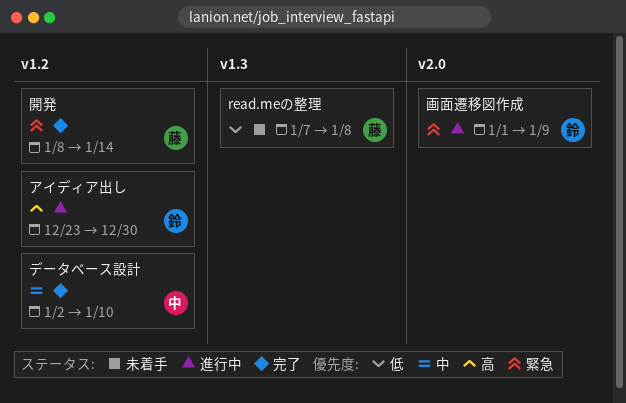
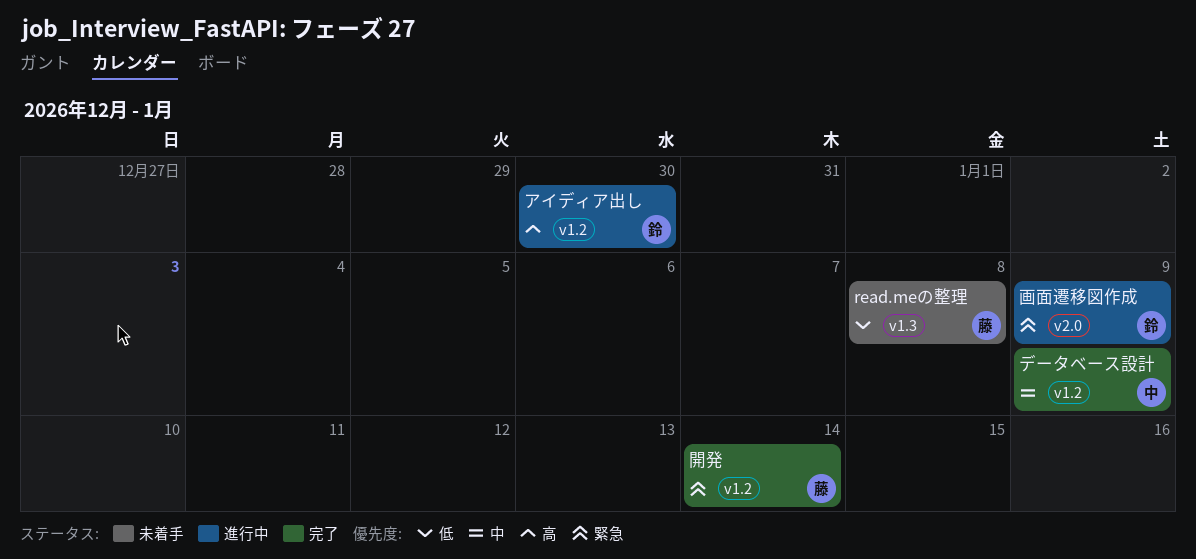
データベース設計, due: Jan 10 -> Jan 9

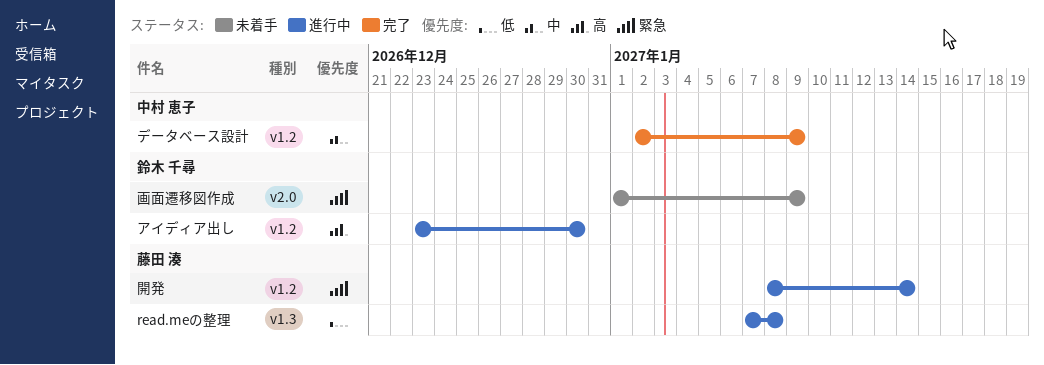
read.meの整理, status: 未着手 -> 進行中
画面遷移図作成, status: 進行中 -> 未着手
開発, status: 完了 -> 進行中

